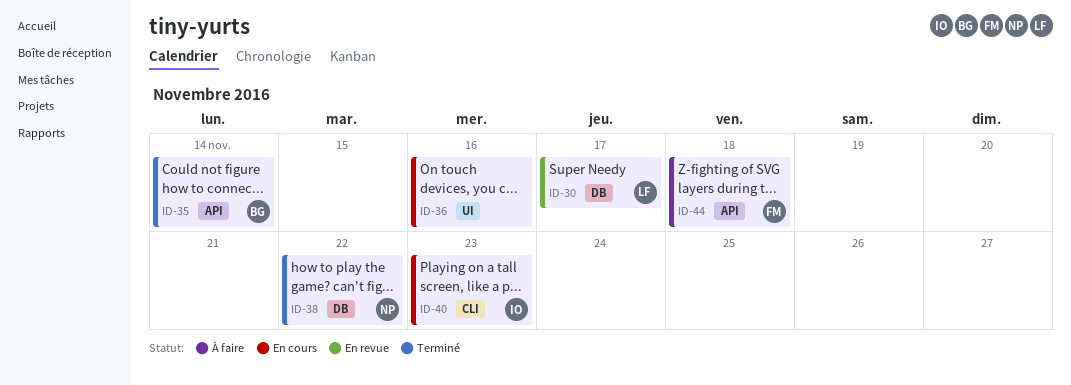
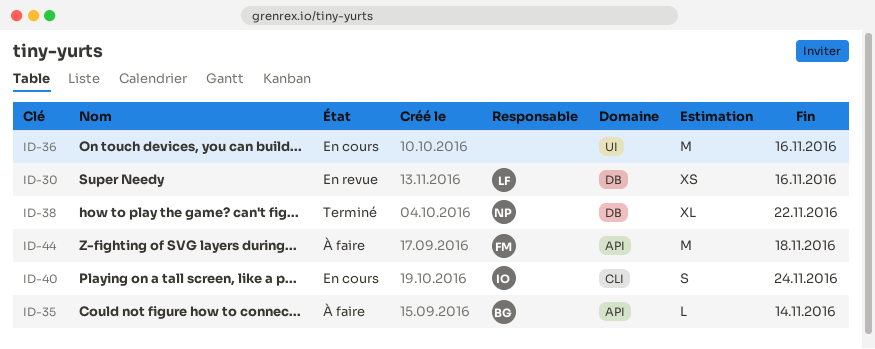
ID-30, due: Nov 17 -> Nov 16
ID-35, status: Terminé -> À faire
ID-40, due: Nov 23 -> Nov 24

